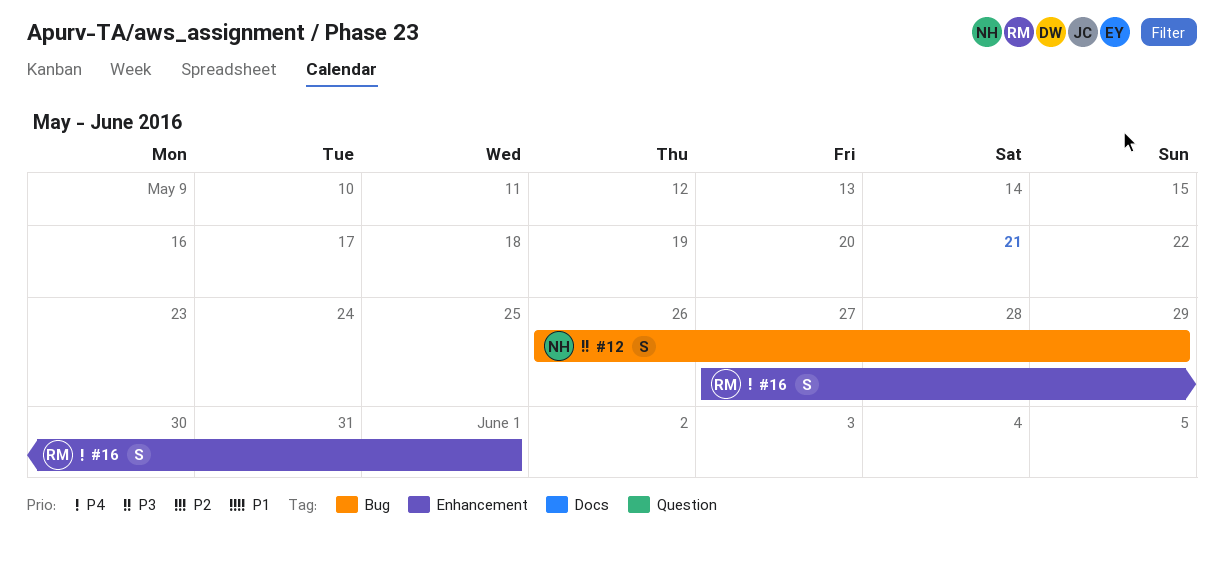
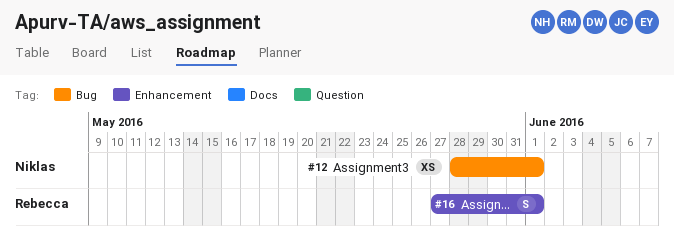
#12, estimate: S -> XS
#12, start: May 26 -> May 28
#12, due: May 29 -> Jun 1

